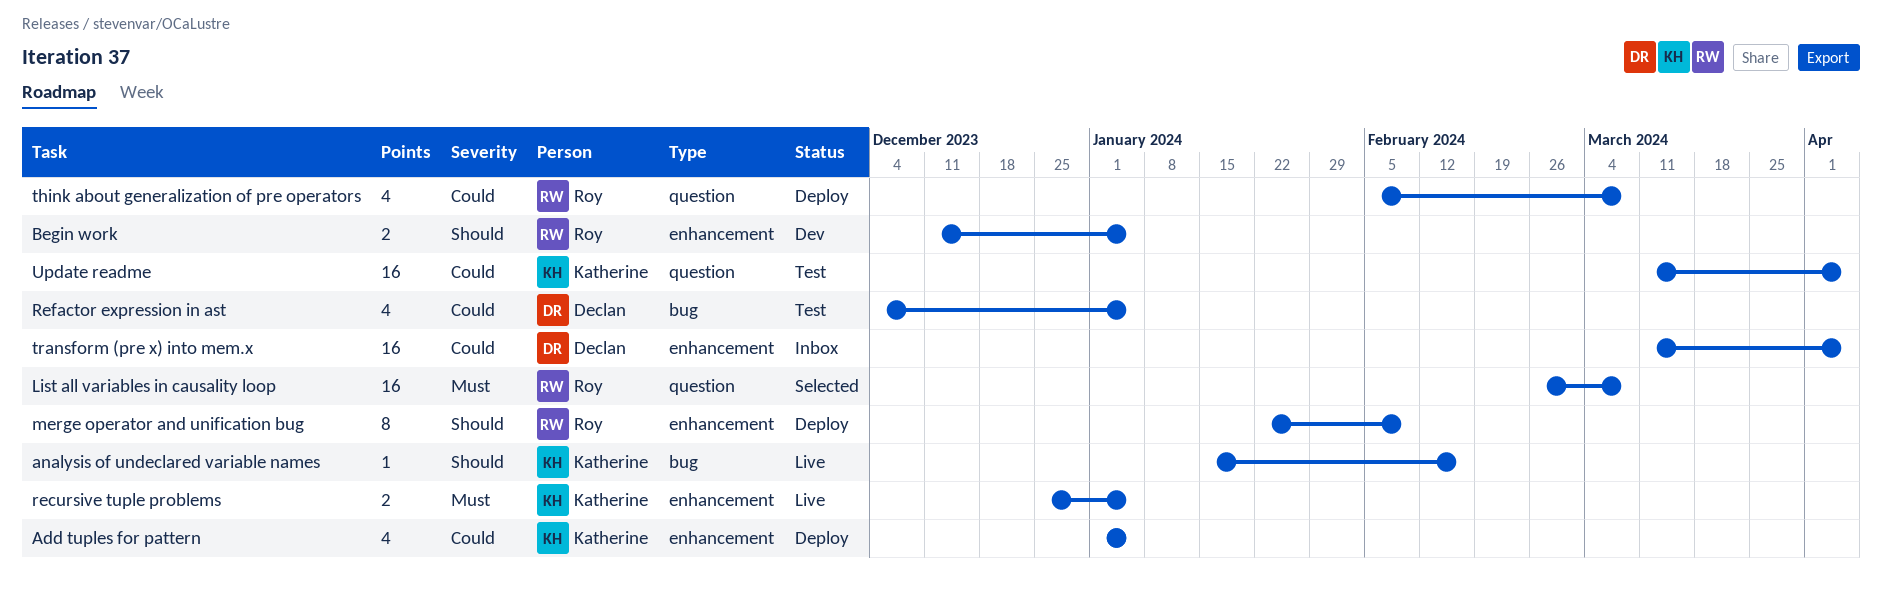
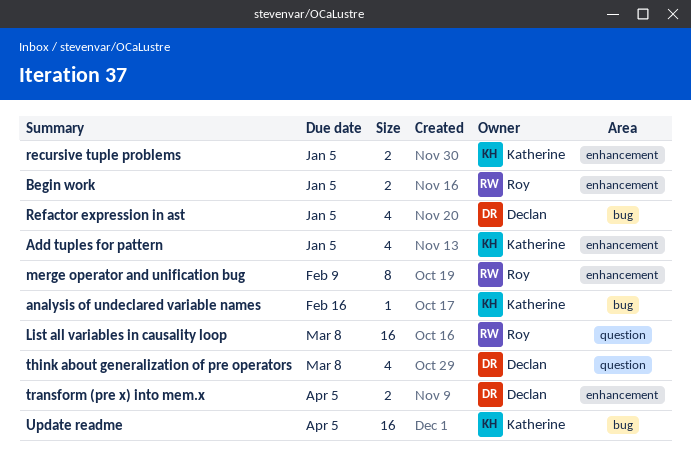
think about generalization of pre operators, owner: Roy -> Declan
transform (pre x) into mem.x, estimate: 16 -> 2
Update readme, label: question -> bug

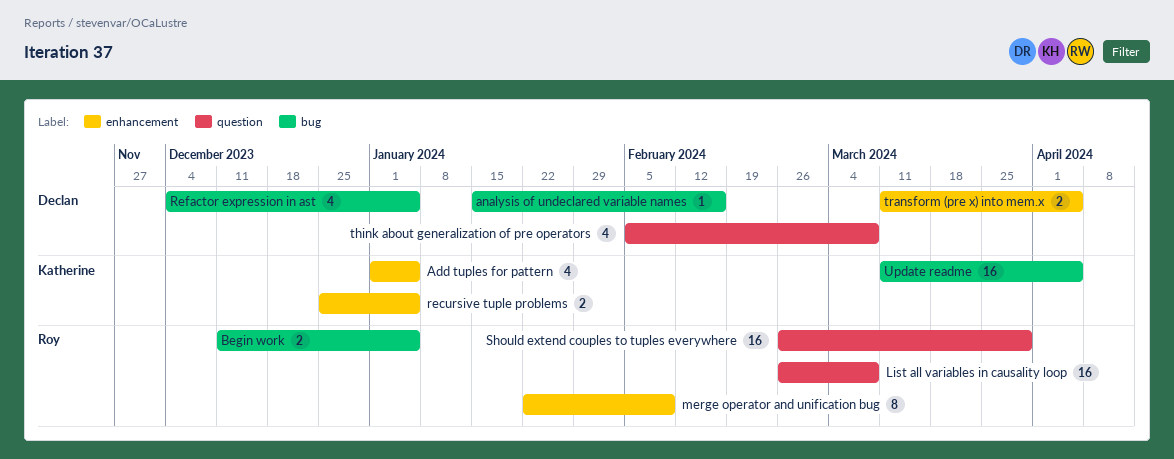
analysis of undeclared variable names, owner: Katherine -> Declan
Begin work, label: enhancement -> bug
Should extend couples to tuples everywhere: none -> present

